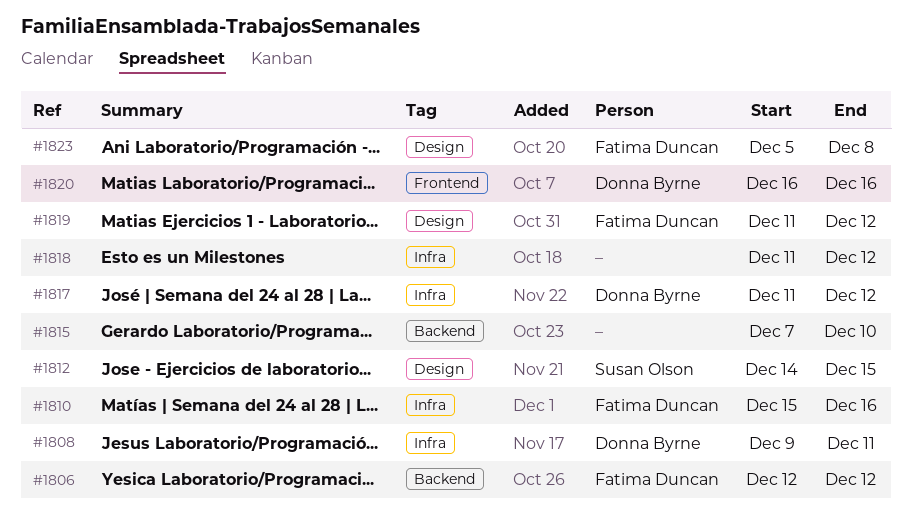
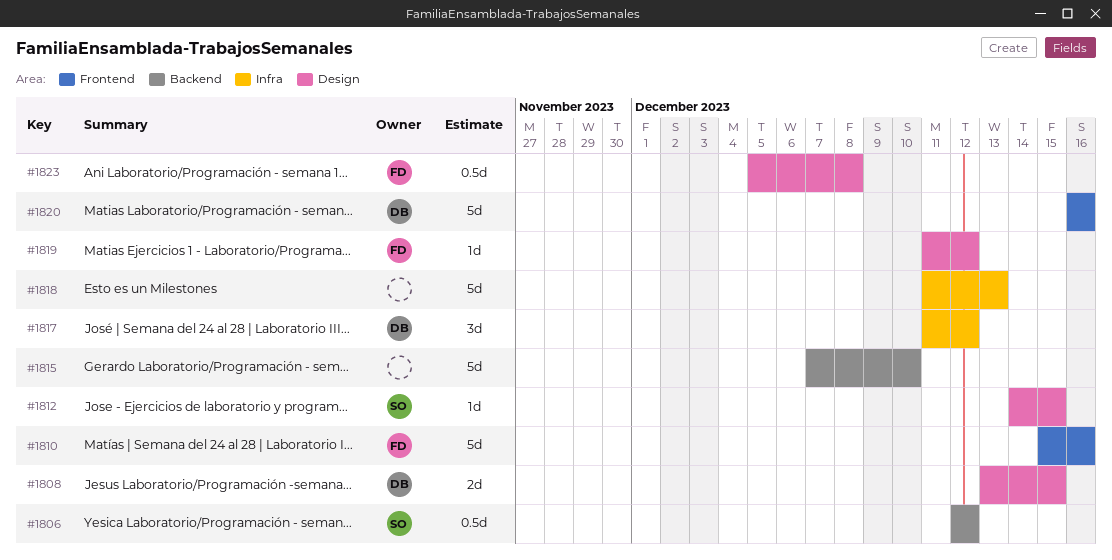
#1806, owner: Fatima Duncan -> Susan Olson
#1808, label: Infra -> Design
#1808, start: Dec 9 -> Dec 13
#1808, due: Dec 11 -> Dec 15
#1810, label: Infra -> Frontend
#1818, due: Dec 12 -> Dec 13

